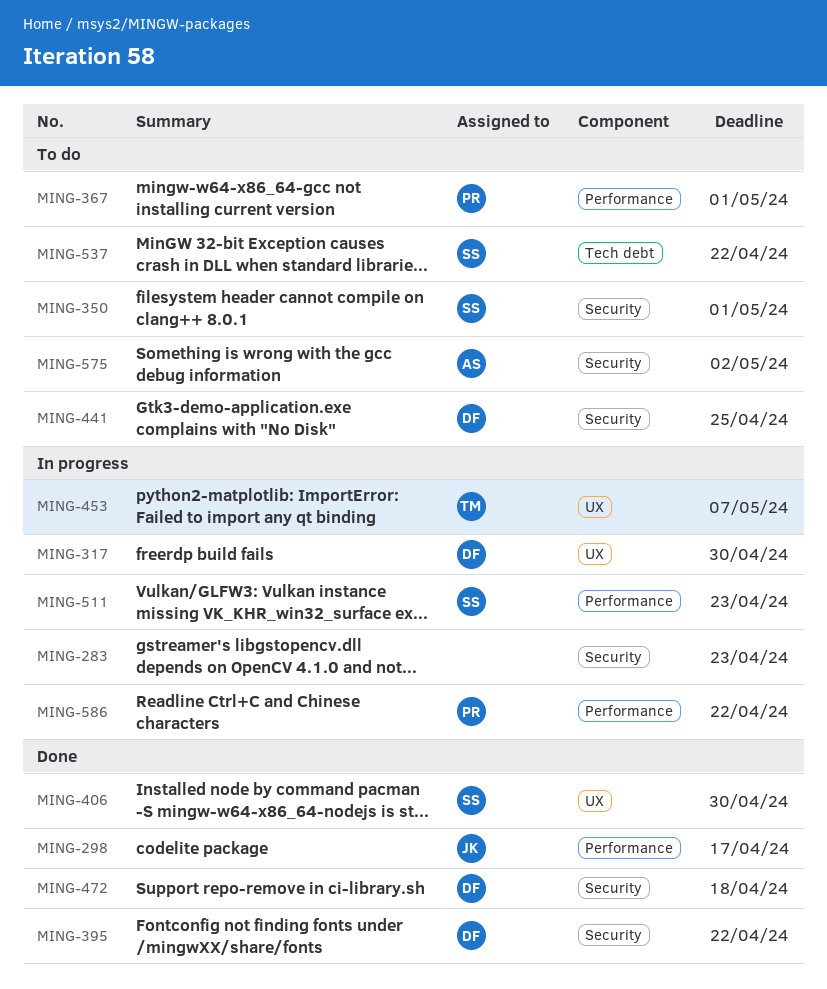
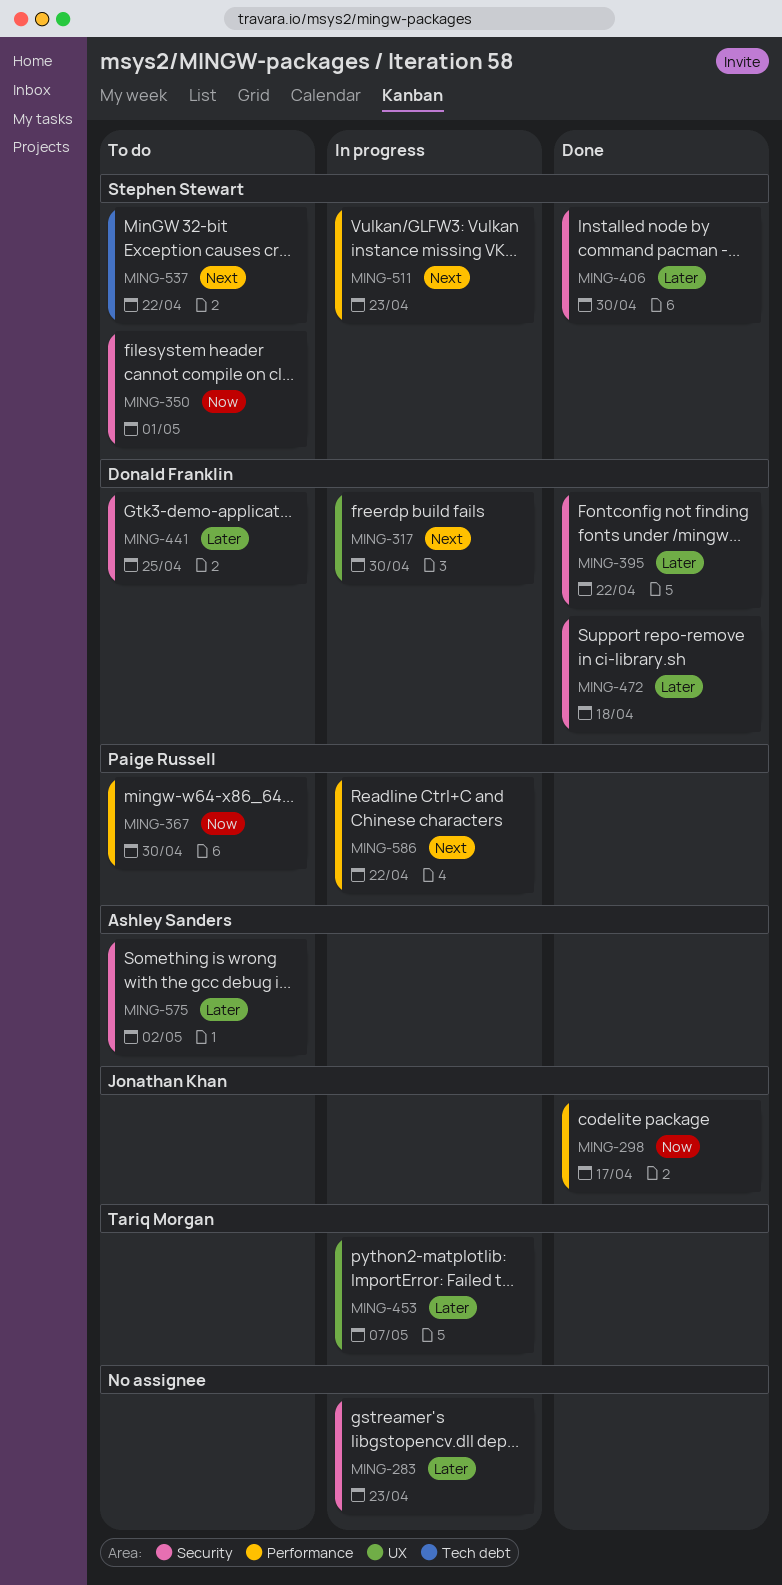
MING-367, due: May 1 -> Apr 30
MING-406, label: UX -> Security

